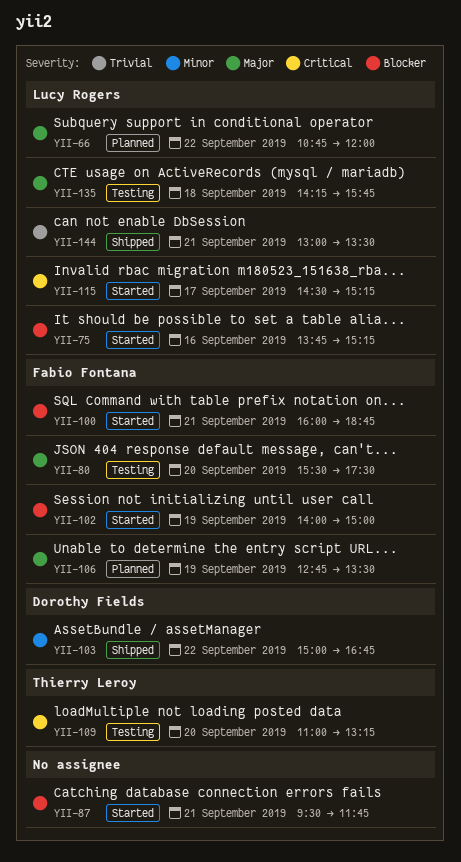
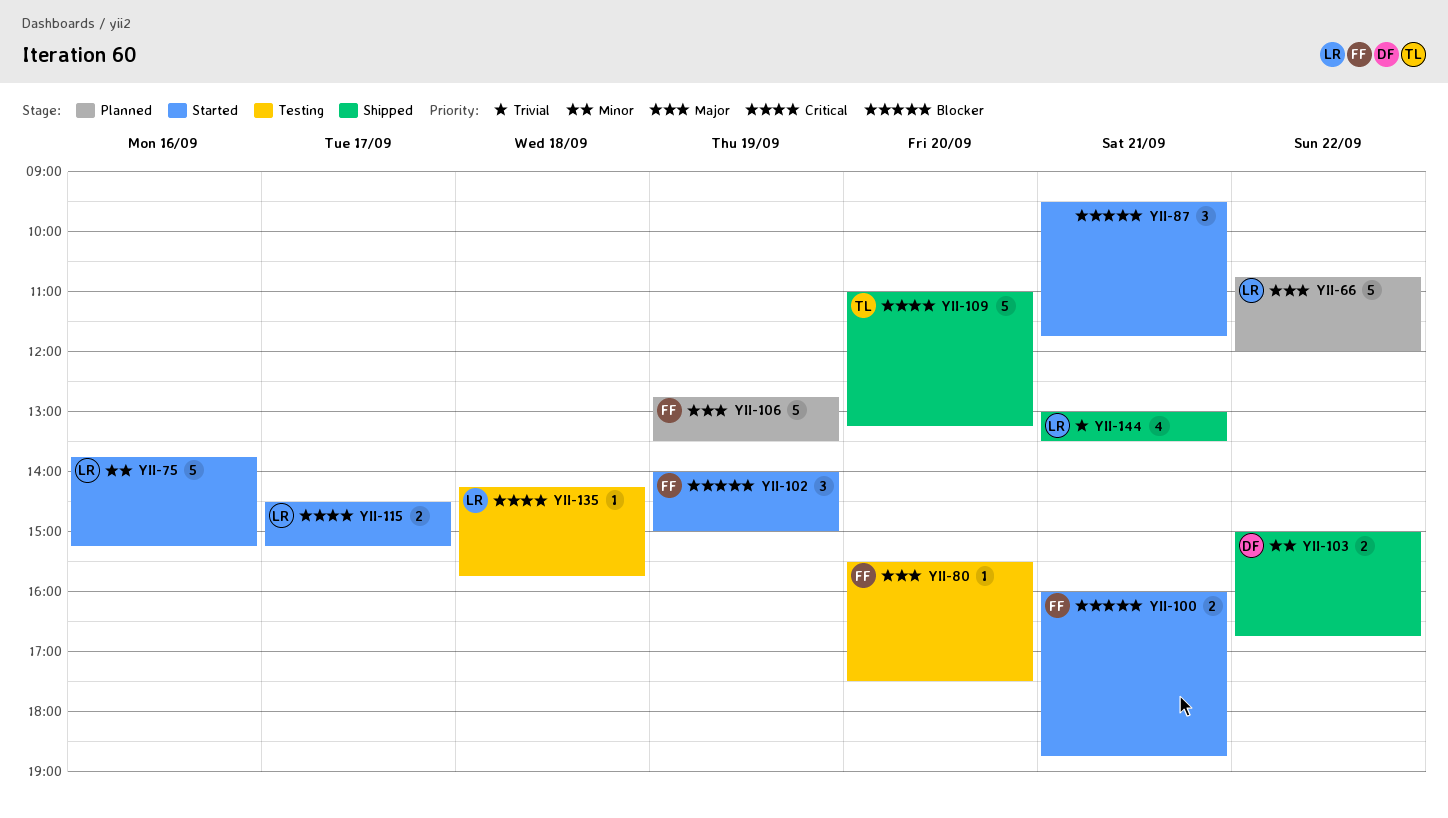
YII-75, priority: Blocker -> Minor
YII-109, status: Testing -> Shipped
YII-135, priority: Major -> Critical

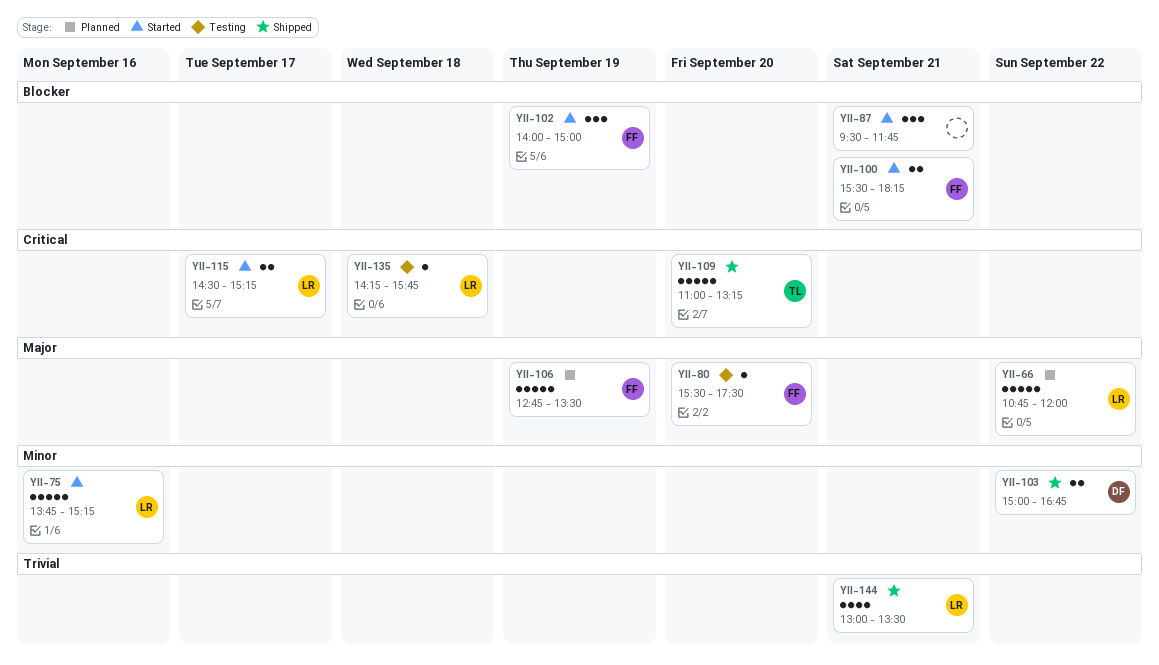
YII-100, begins: 16:00 -> 15:30
YII-100, ends: 18:45 -> 18:15

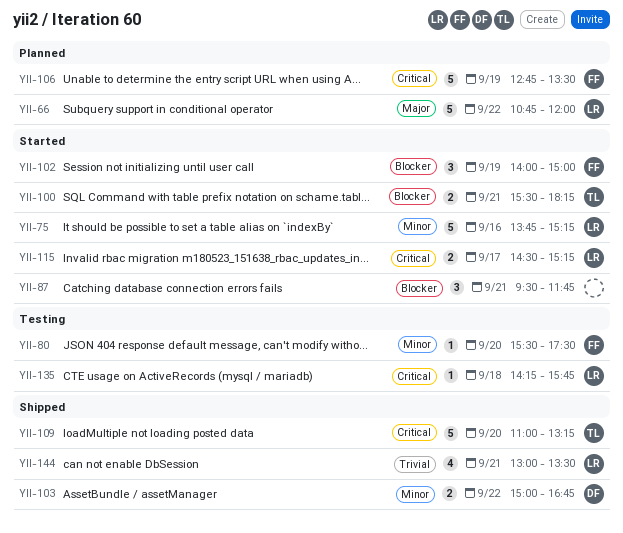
YII-80, priority: Major -> Minor
YII-100, owner: FF -> TL
YII-106, priority: Major -> Critical

